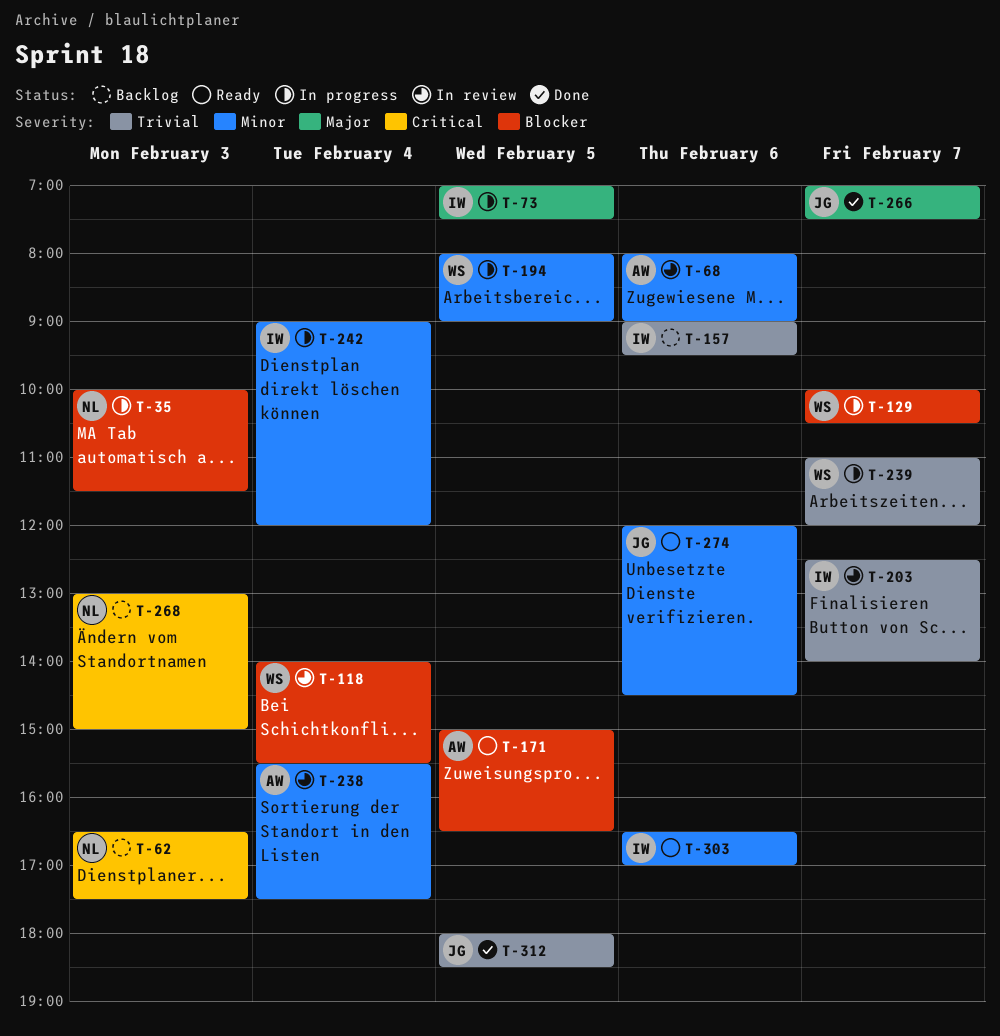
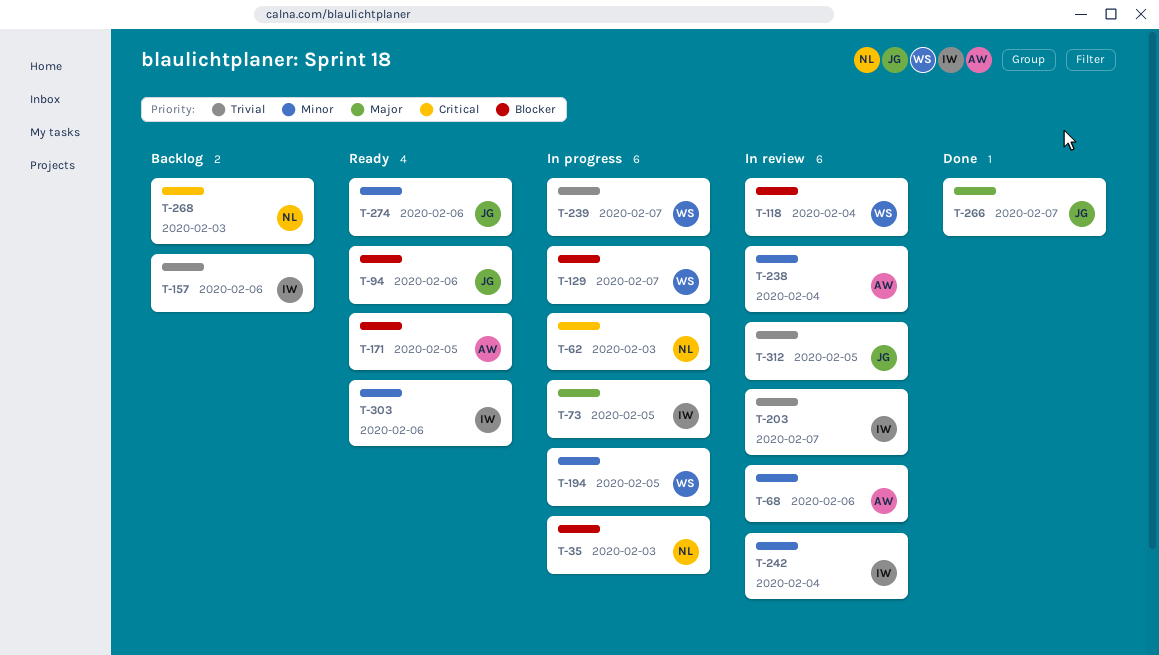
T-62, status: Backlog -> In progress
T-94: none -> present
T-242, status: In progress -> In review
T-312, status: Done -> In review

